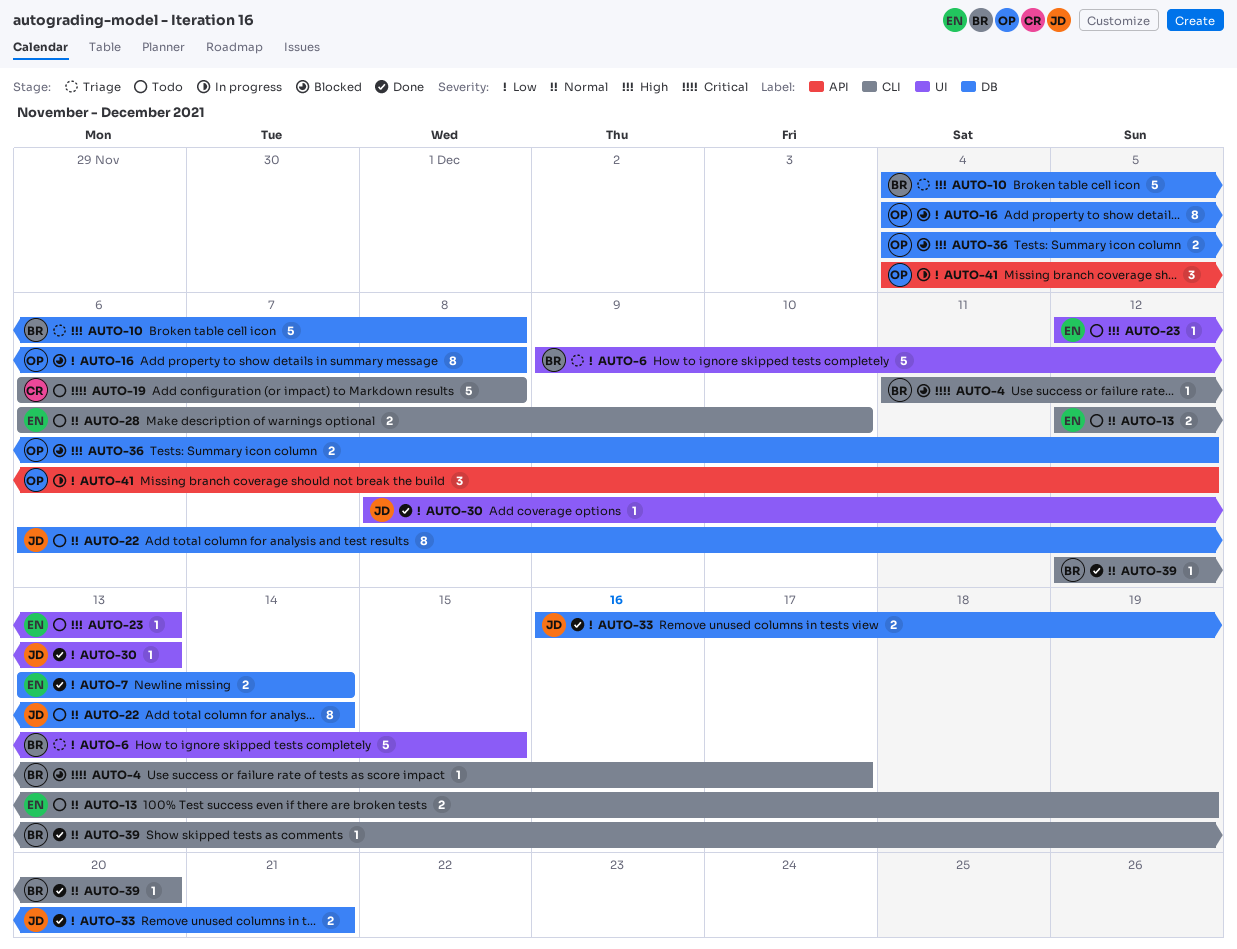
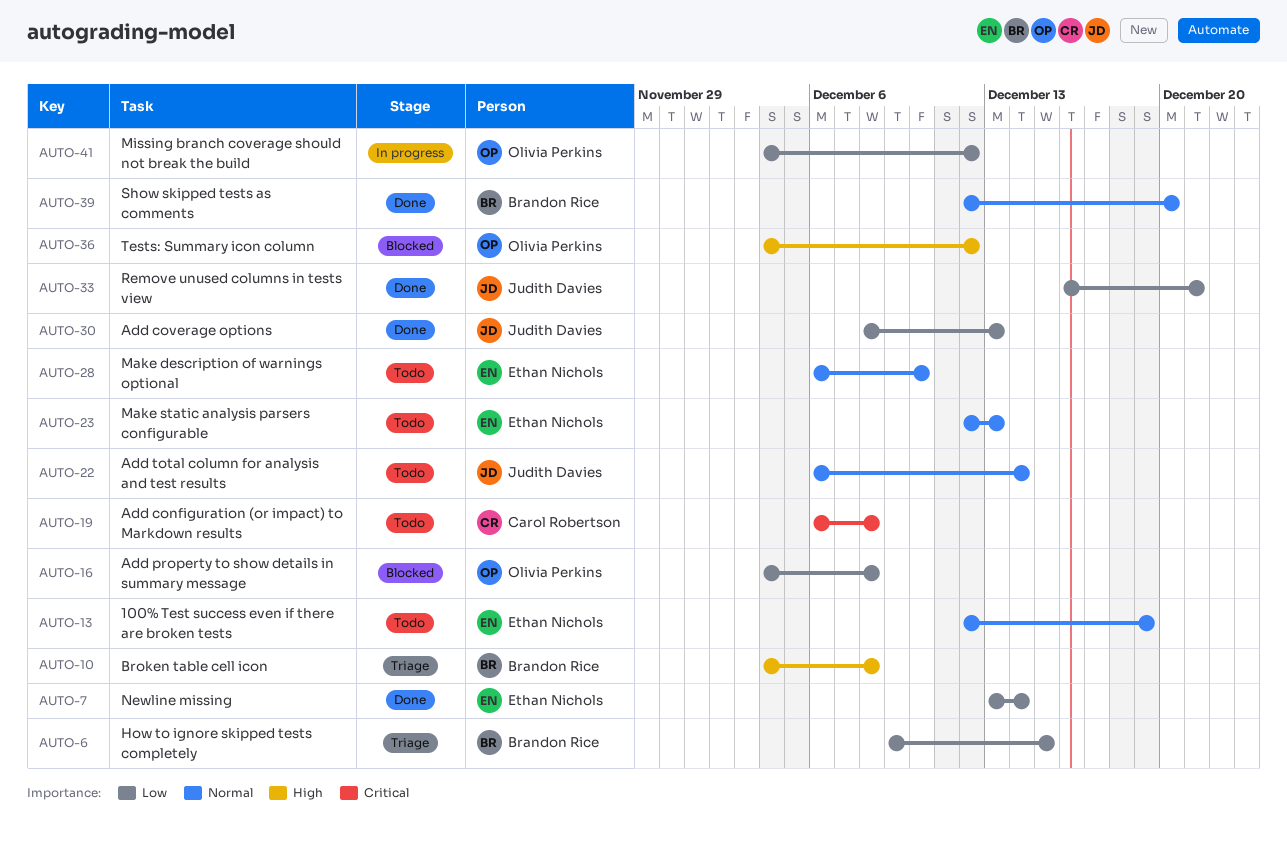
AUTO-4: present -> none
AUTO-23, priority: High -> Normal

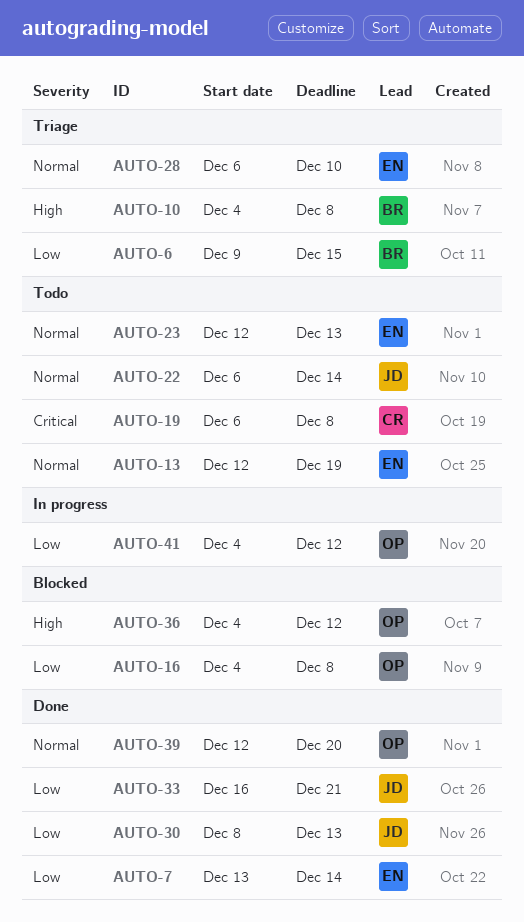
AUTO-28, status: Todo -> Triage
AUTO-39, owner: Brandon Rice -> Olivia Perkins

